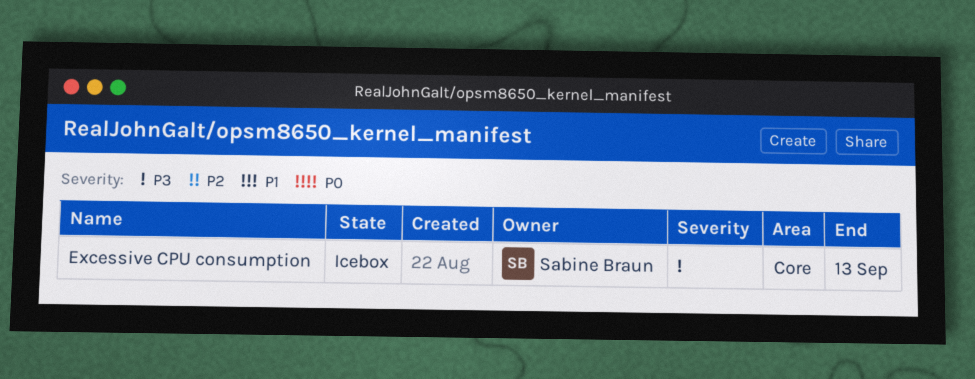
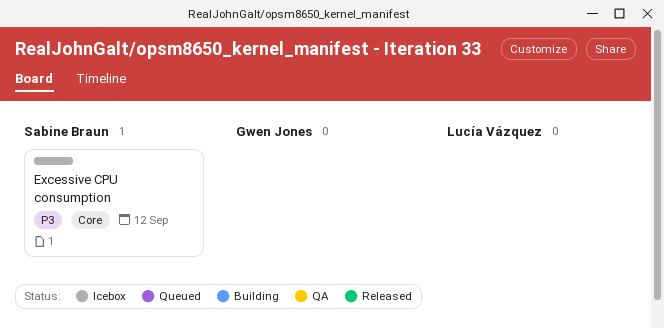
Excessive CPU consumption, due: Sep 13 -> Sep 12

